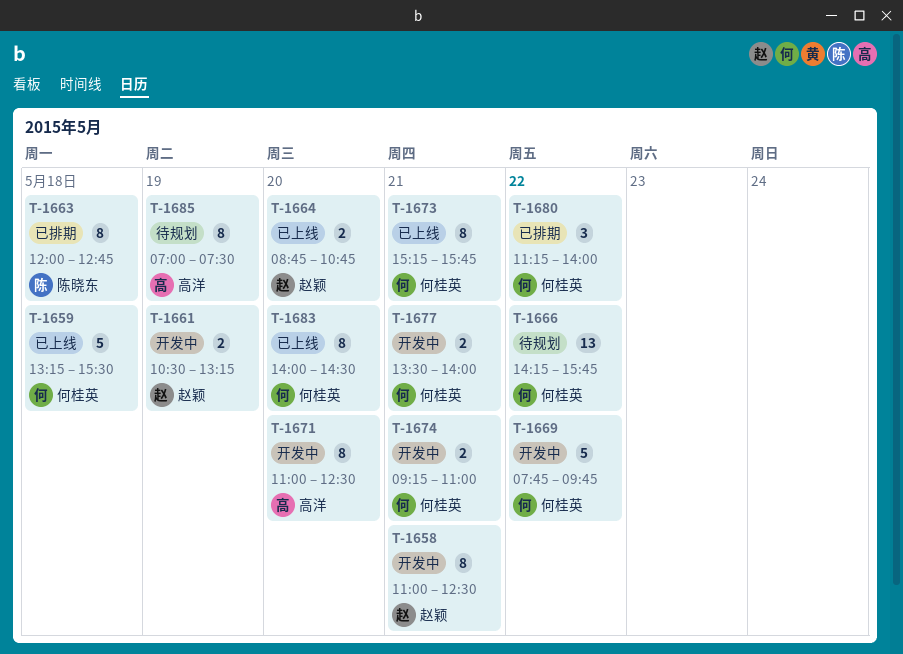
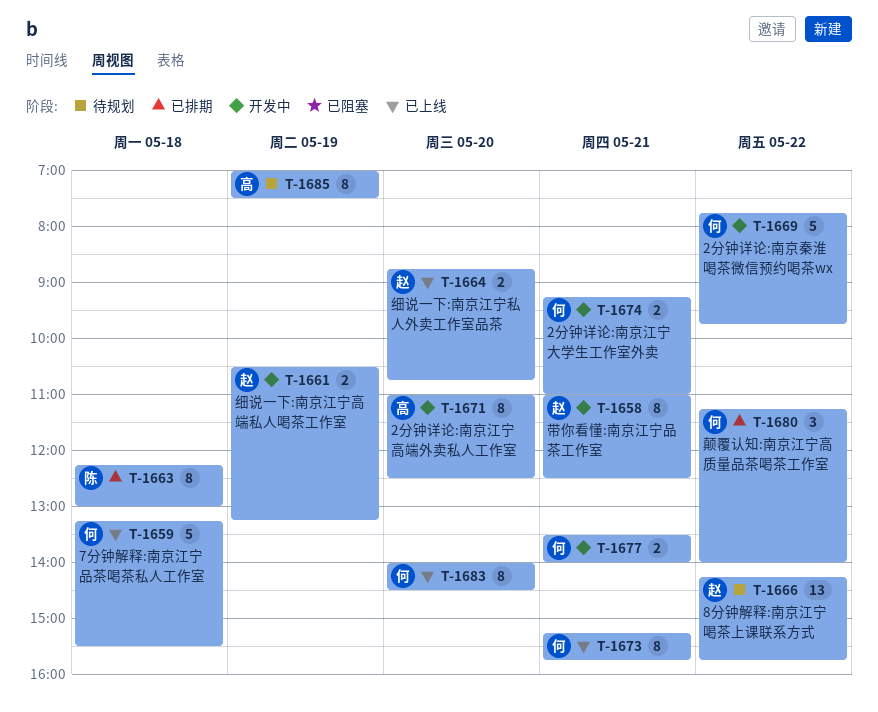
T-1663, begins: 12:00 -> 12:15
T-1663, ends: 12:45 -> 13:00
T-1666, owner: 何桂英 -> 赵颖

